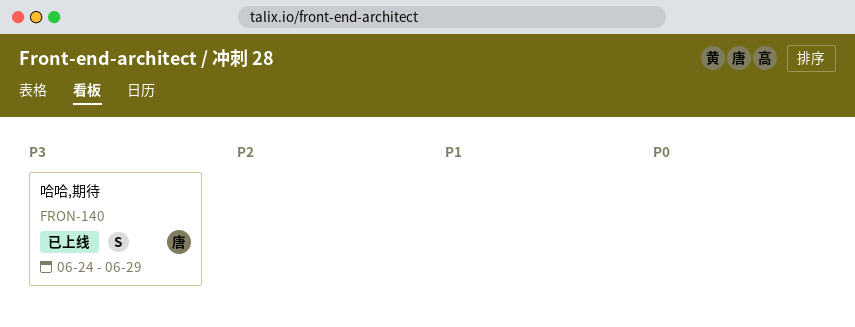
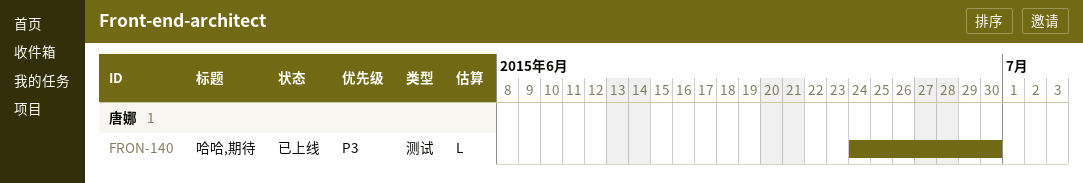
FRON-140, estimate: S -> L
FRON-140, due: Jun 29 -> Jun 30

